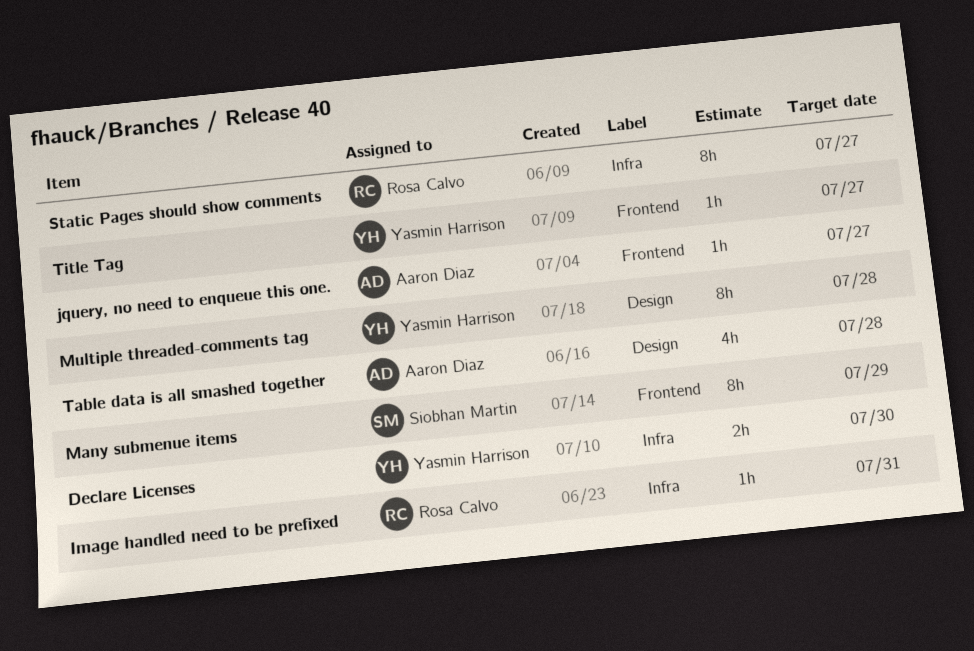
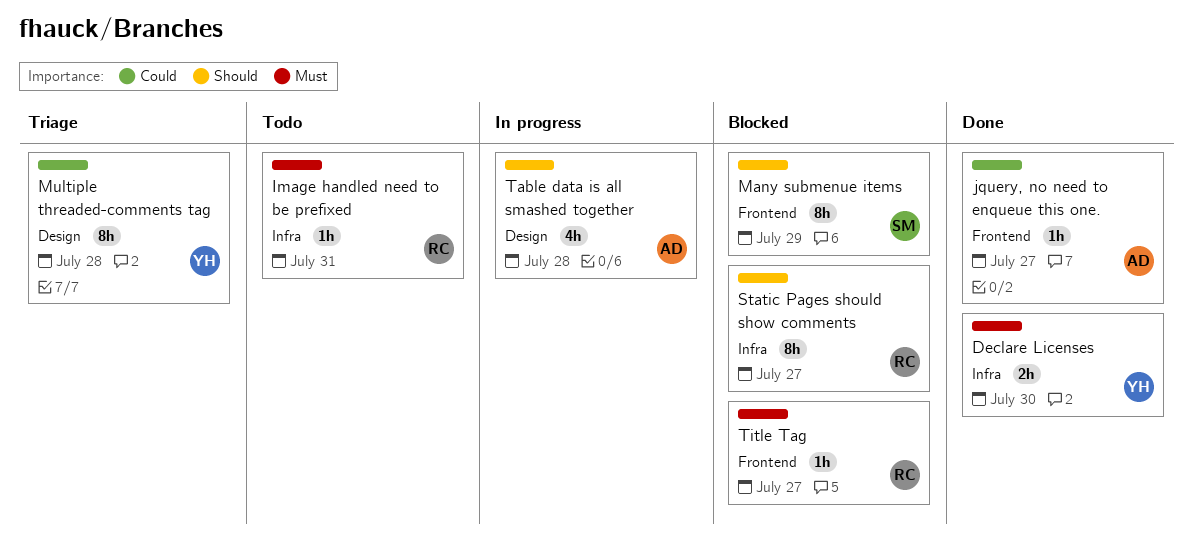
Title Tag, owner: Yasmin Harrison -> Rosa Calvo

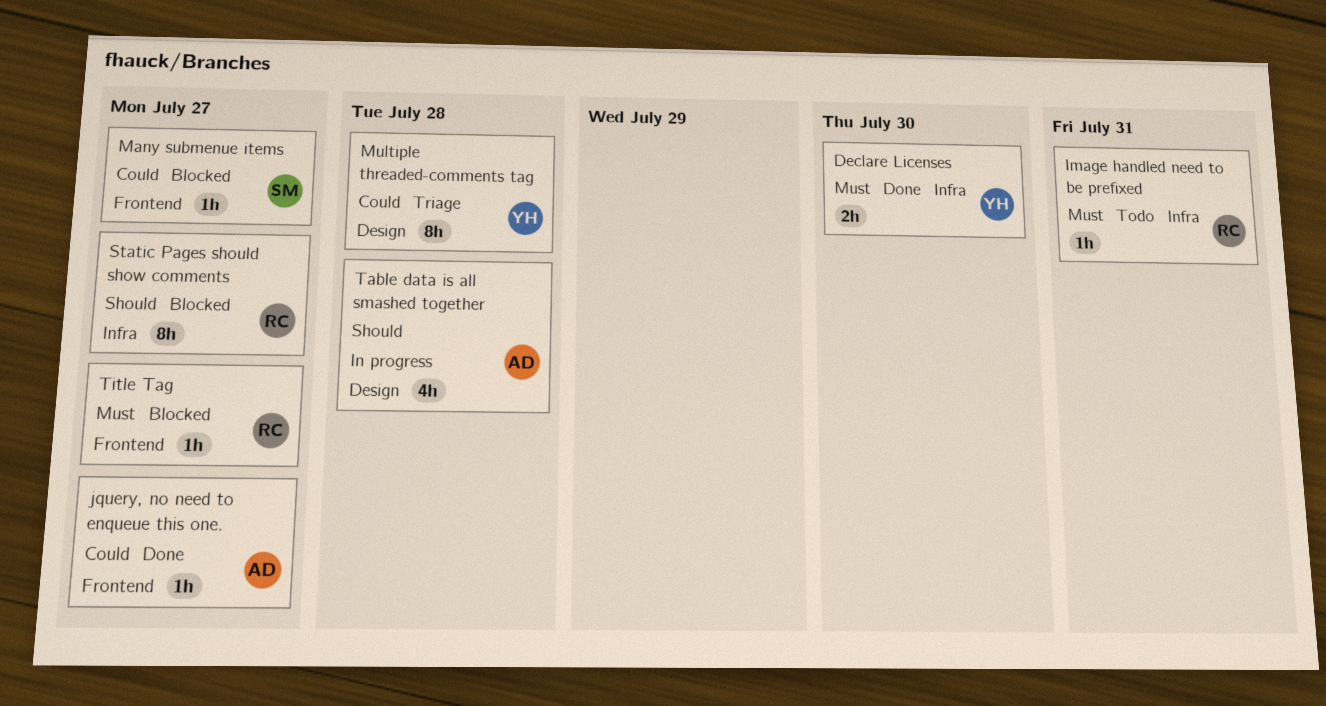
Many submenue items, priority: Should -> Could
Many submenue items, estimate: 8h -> 1h
Many submenue items, due: Jul 29 -> Jul 27

